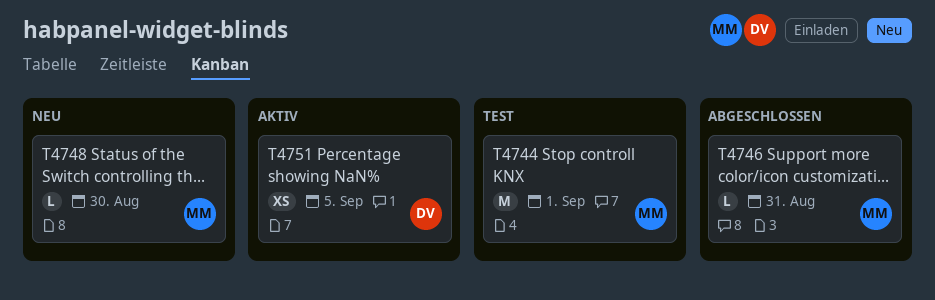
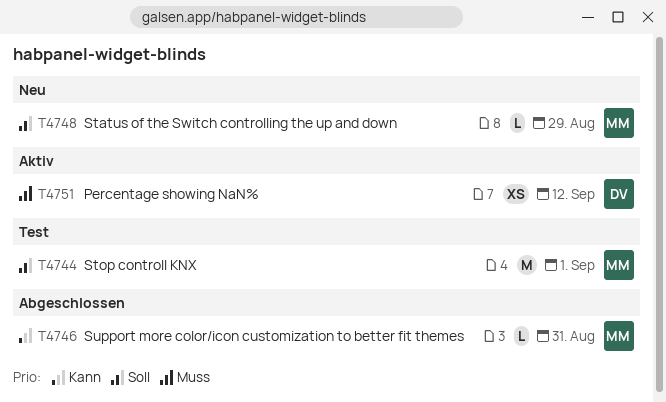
T4748, due: Aug 30 -> Aug 29
T4751, due: Sep 5 -> Sep 12

